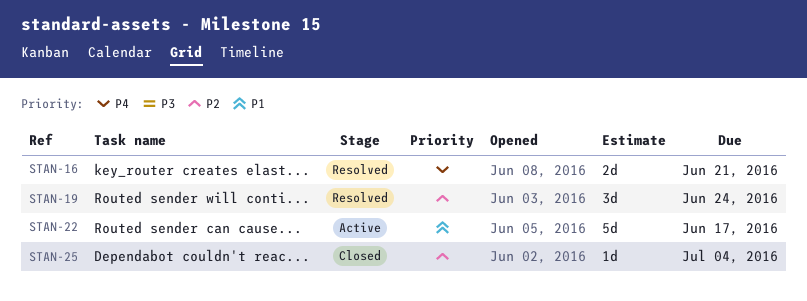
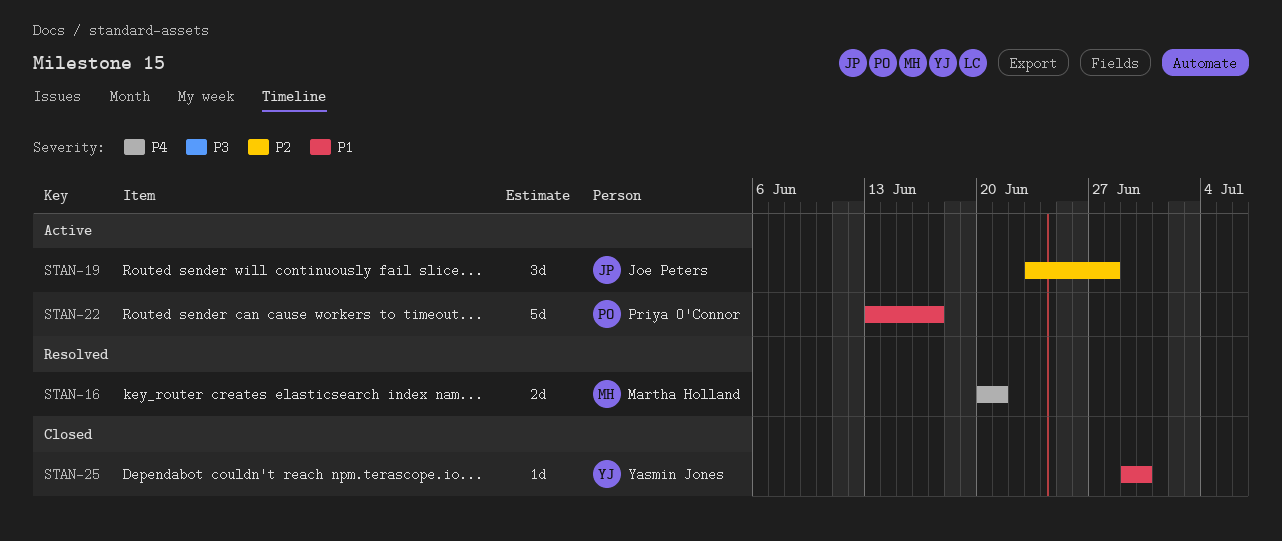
STAN-19, status: Resolved -> Active
STAN-19, due: Jun 24 -> Jun 28
STAN-25, priority: P2 -> P1
STAN-25, due: Jul 4 -> Jun 30

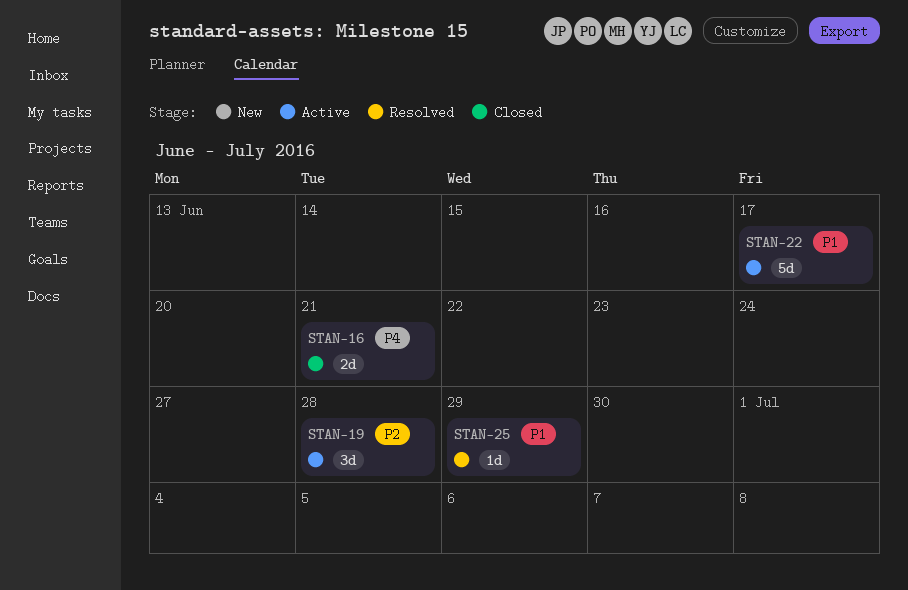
STAN-16, status: Resolved -> Closed
STAN-25, status: Closed -> Resolved
STAN-25, due: Jun 30 -> Jun 29

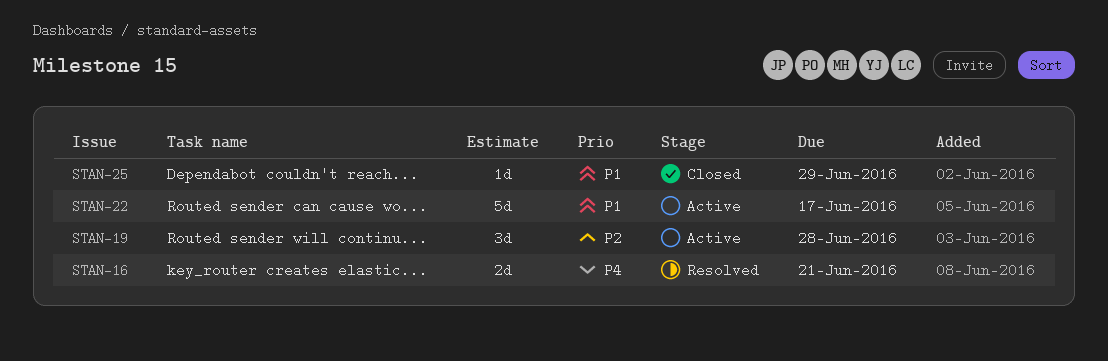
STAN-16, status: Closed -> Resolved
STAN-25, status: Resolved -> Closed

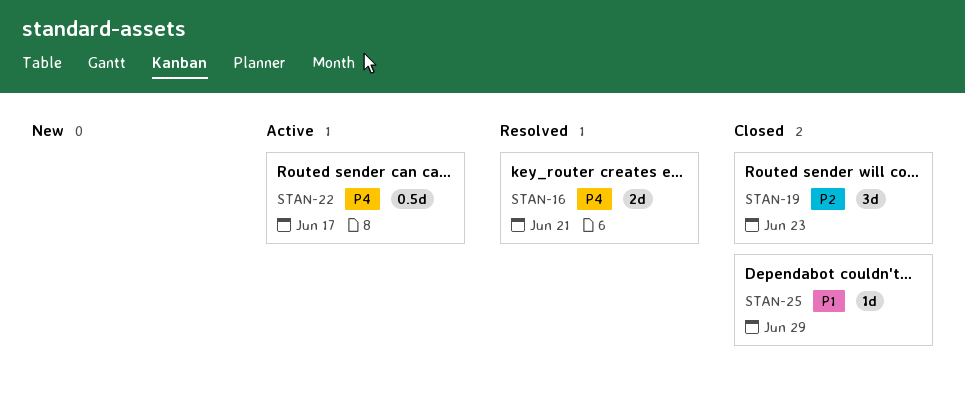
STAN-19, status: Active -> Closed
STAN-19, due: Jun 28 -> Jun 23
STAN-22, priority: P1 -> P4
STAN-22, estimate: 5d -> 0.5d

